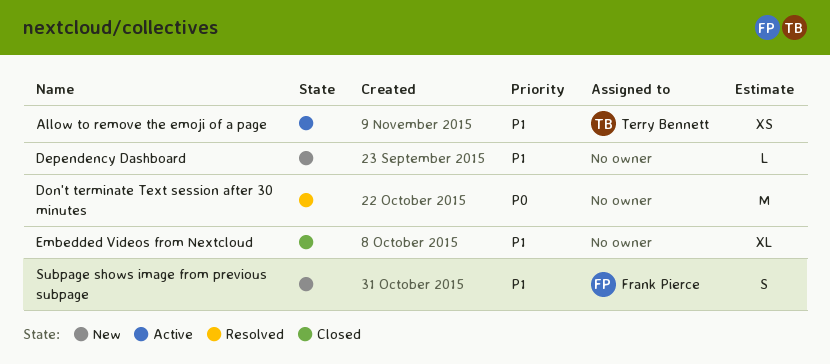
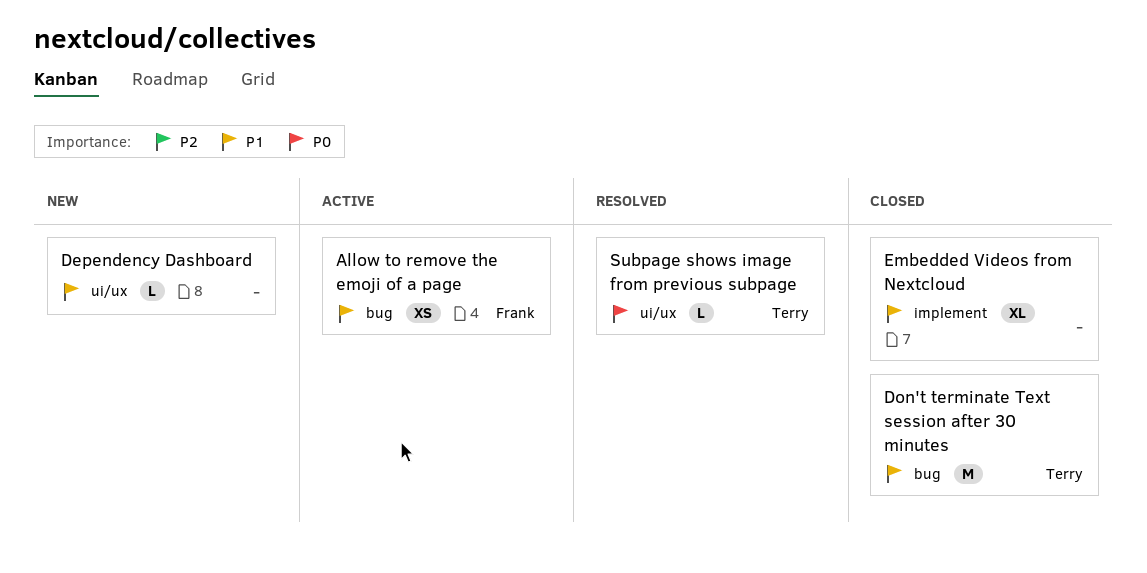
Allow to remove the emoji of a page, owner: Terry Bennett -> Frank Pierce
Don't terminate Text session after 30 minutes, status: Resolved -> Closed
Don't terminate Text session after 30 minutes, owner: none -> Terry Bennett
Don't terminate Text session after 30 minutes, priority: P0 -> P1
Subpage shows image from previous subpage, status: New -> Resolved
Subpage shows image from previous subpage, owner: Frank Pierce -> Terry Bennett
Subpage shows image from previous subpage, priority: P1 -> P0
Subpage shows image from previous subpage, estimate: S -> L

